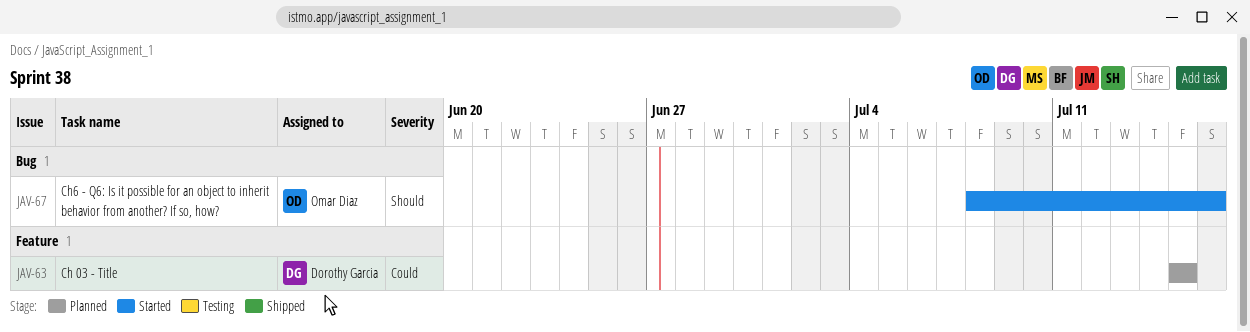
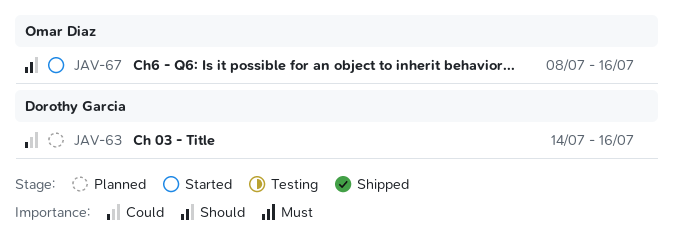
JAV-63, start: Jul 15 -> Jul 14
JAV-63, due: Jul 15 -> Jul 16

